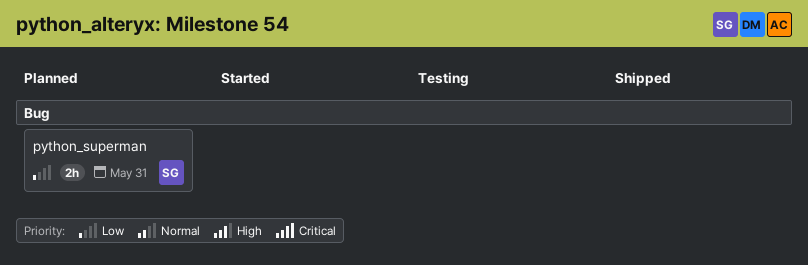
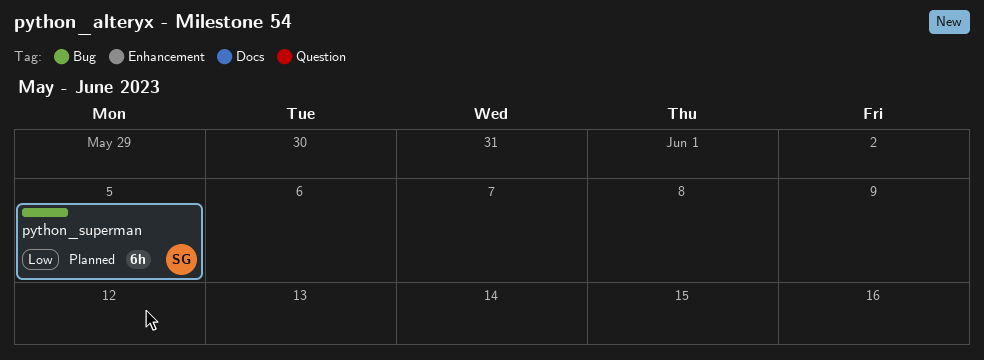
python_superman, estimate: 2h -> 6h
python_superman, due: May 31 -> Jun 5

